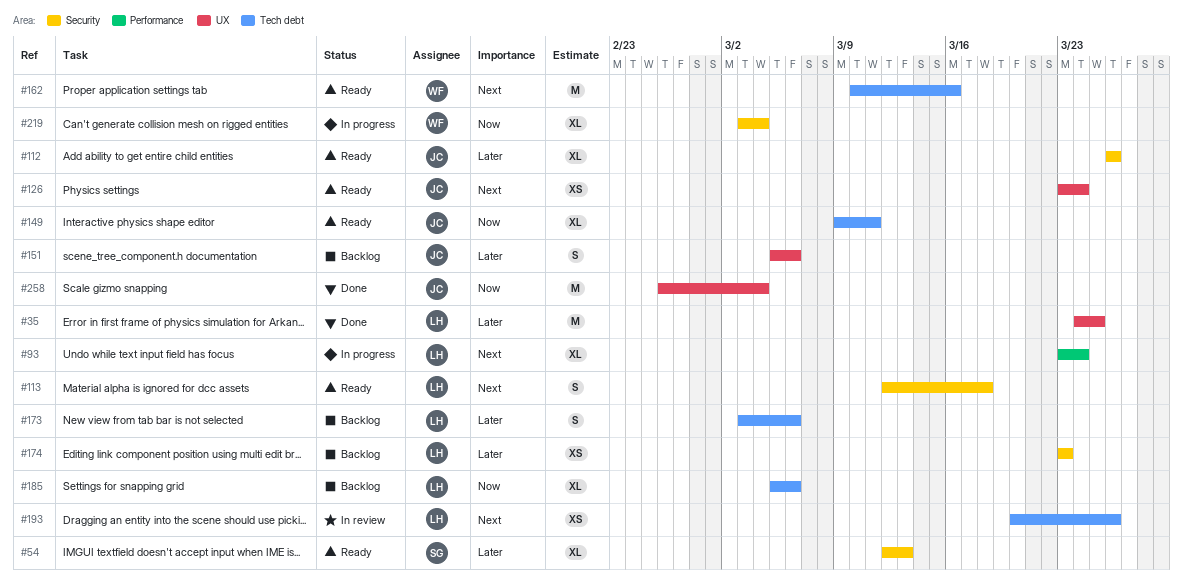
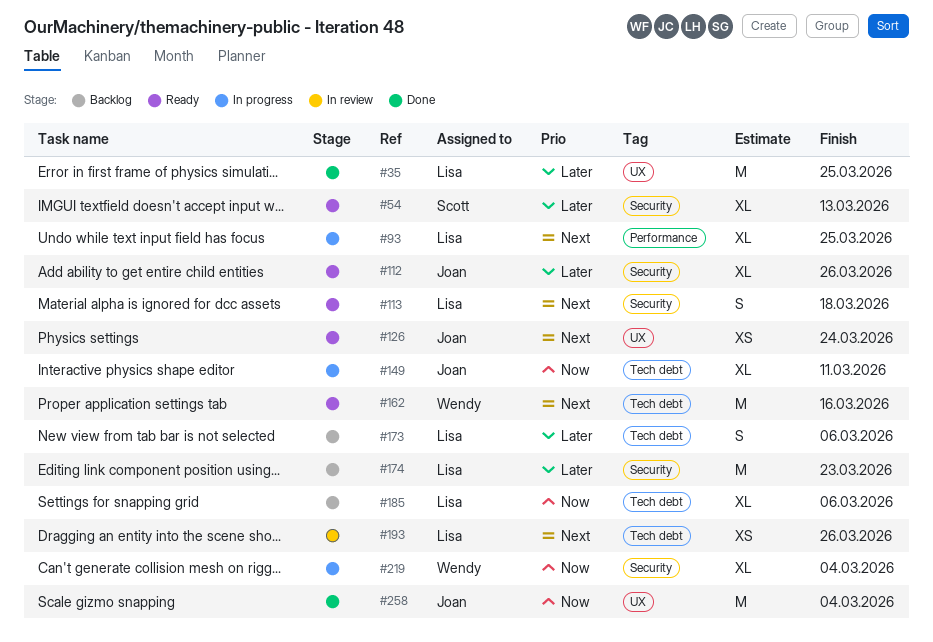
#93, due: Mar 24 -> Mar 25
#149, status: Ready -> In progress
#151: present -> none
#174, estimate: XS -> M

